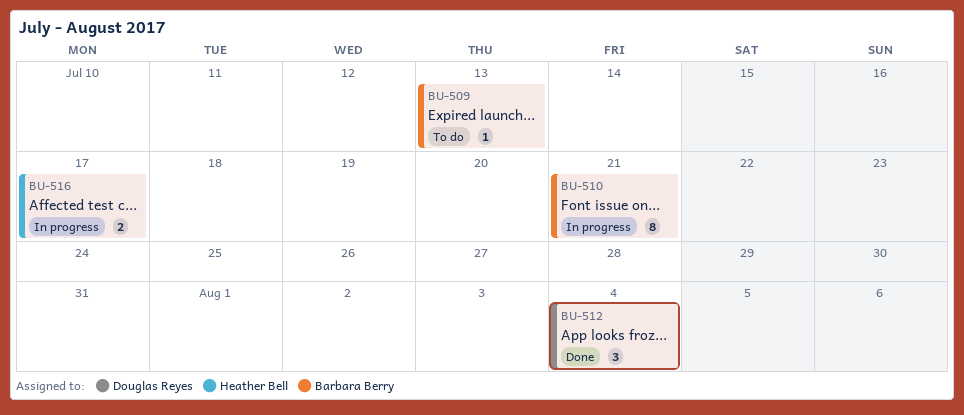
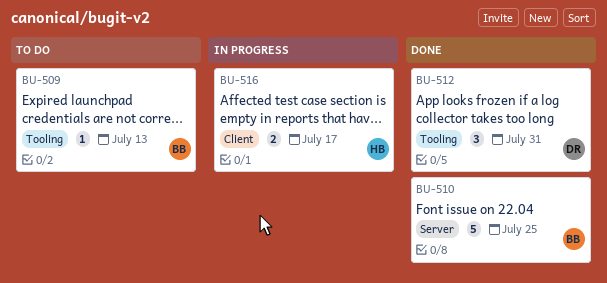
BU-510, status: In progress -> Done
BU-510, estimate: 8 -> 5
BU-510, due: Jul 21 -> Jul 25
BU-512, due: Aug 4 -> Jul 31

